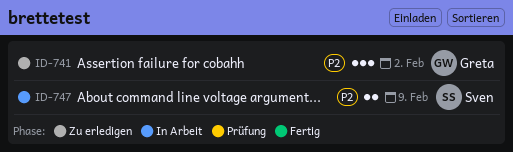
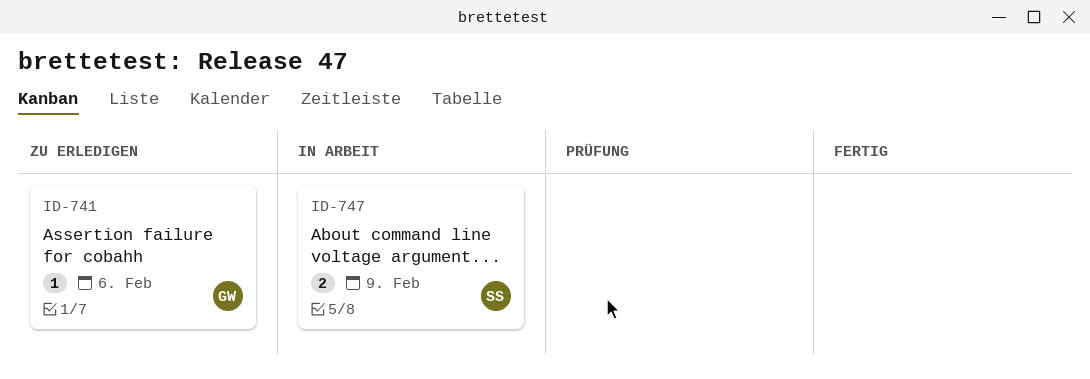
ID-741, estimate: 3 -> 1
ID-741, due: Feb 2 -> Feb 6

